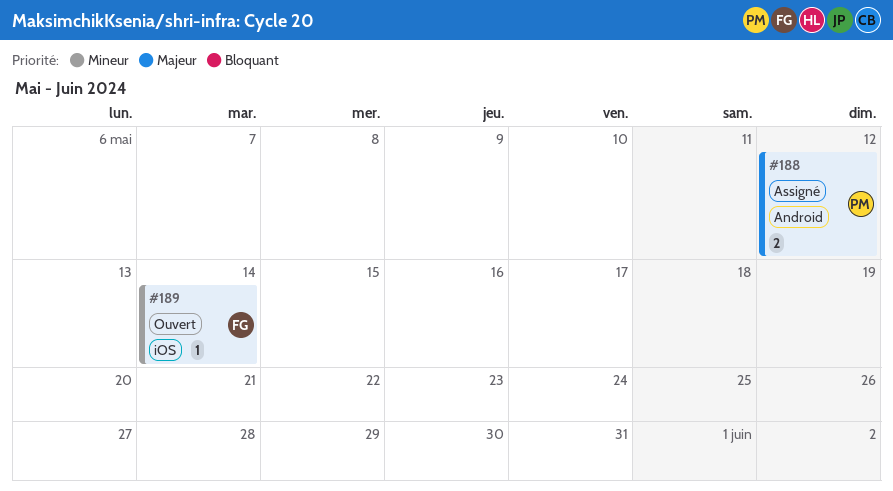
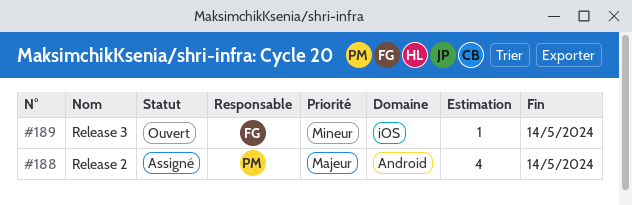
#188, estimate: 2 -> 4
#188, due: May 12 -> May 14

